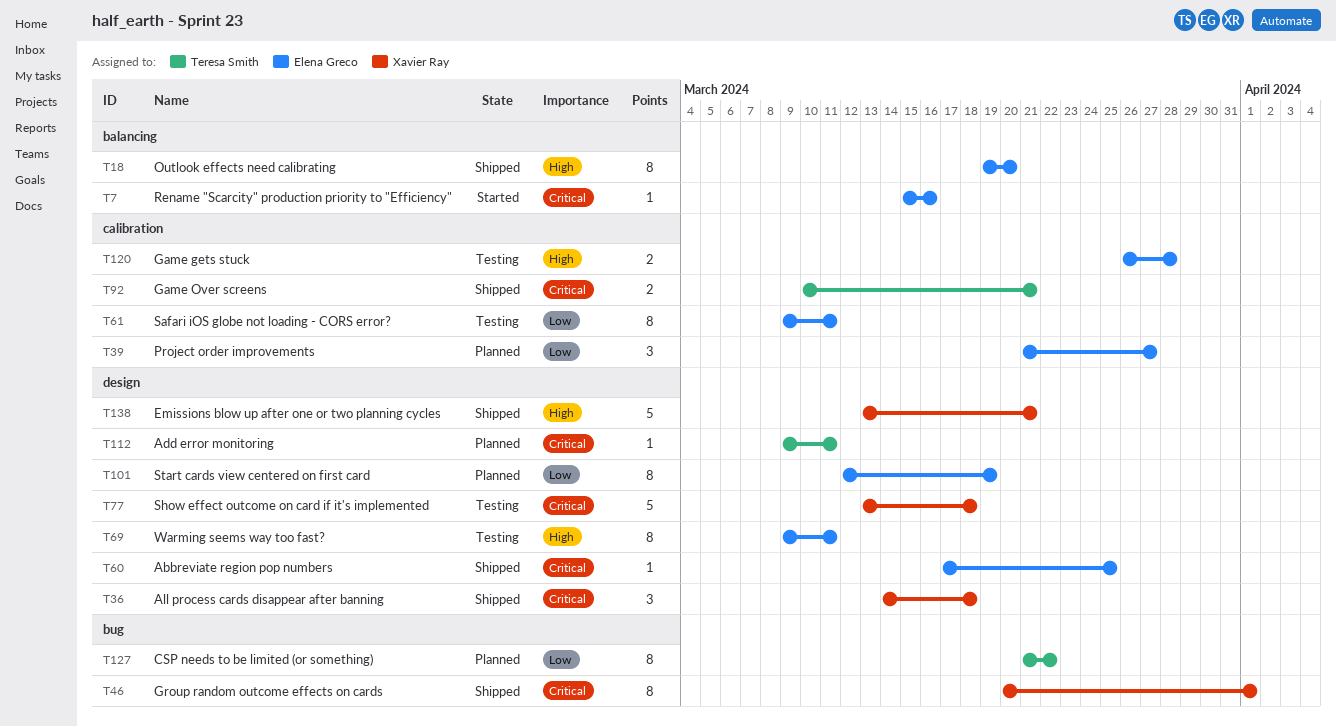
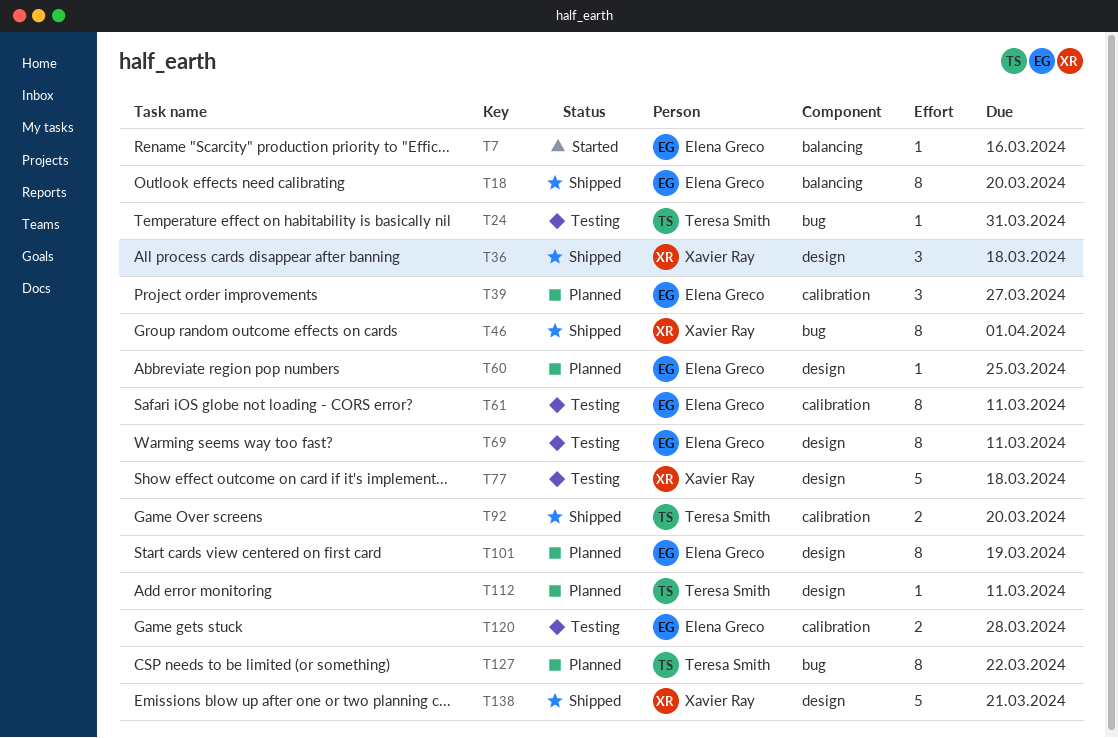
T24: none -> present
T60, status: Shipped -> Planned
T92, due: Mar 21 -> Mar 20

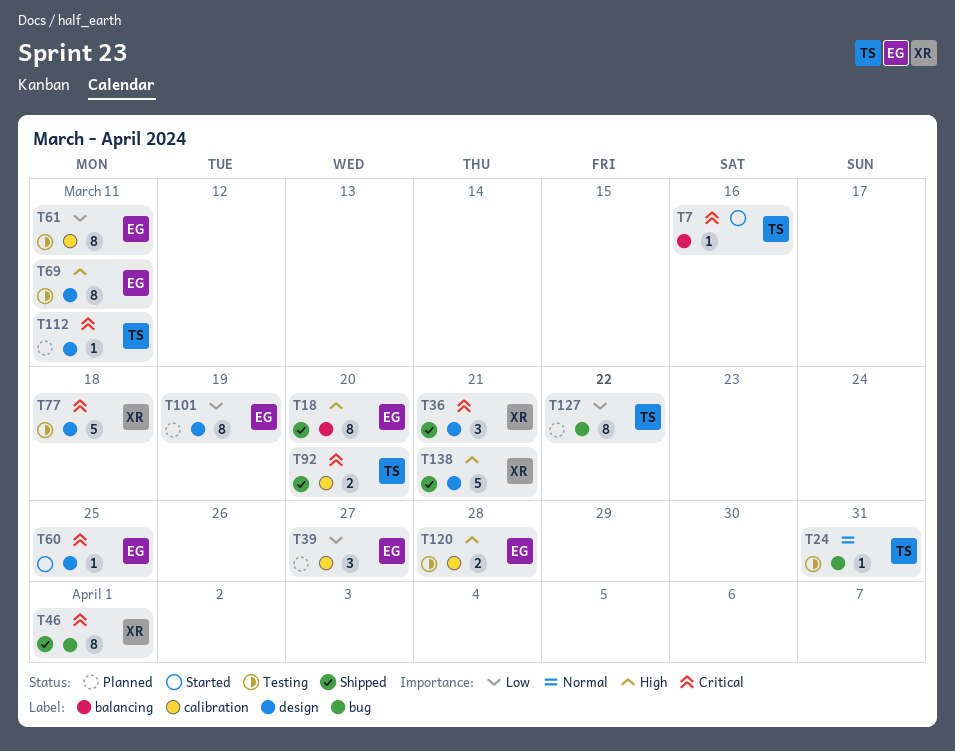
T7, owner: Elena Greco -> Teresa Smith
T36, due: Mar 18 -> Mar 21
T60, status: Planned -> Started

